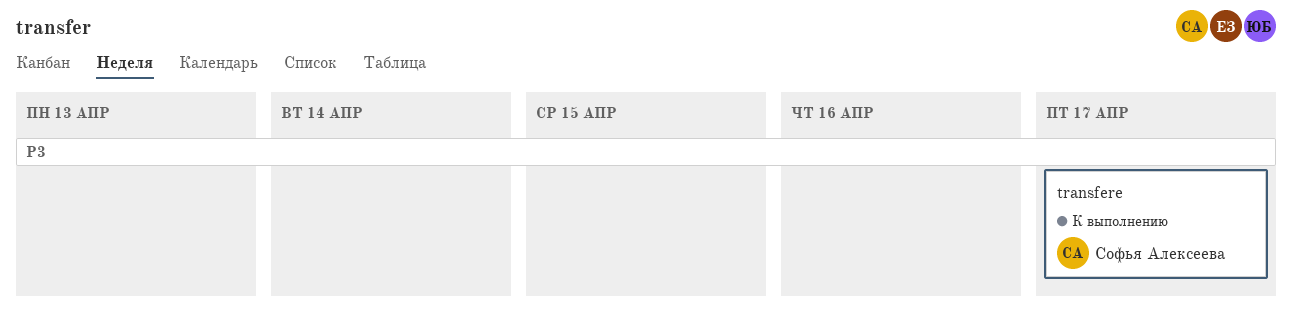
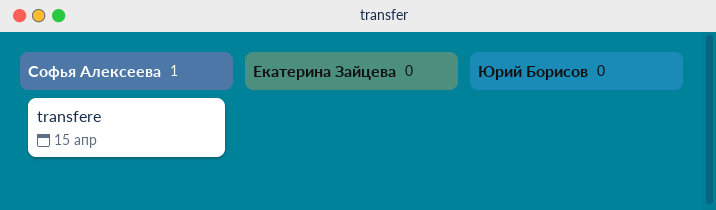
transfere, due: Apr 17 -> Apr 15

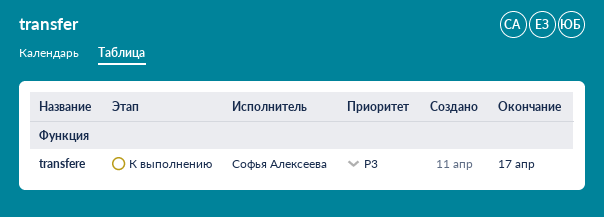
transfere, due: Apr 15 -> Apr 17

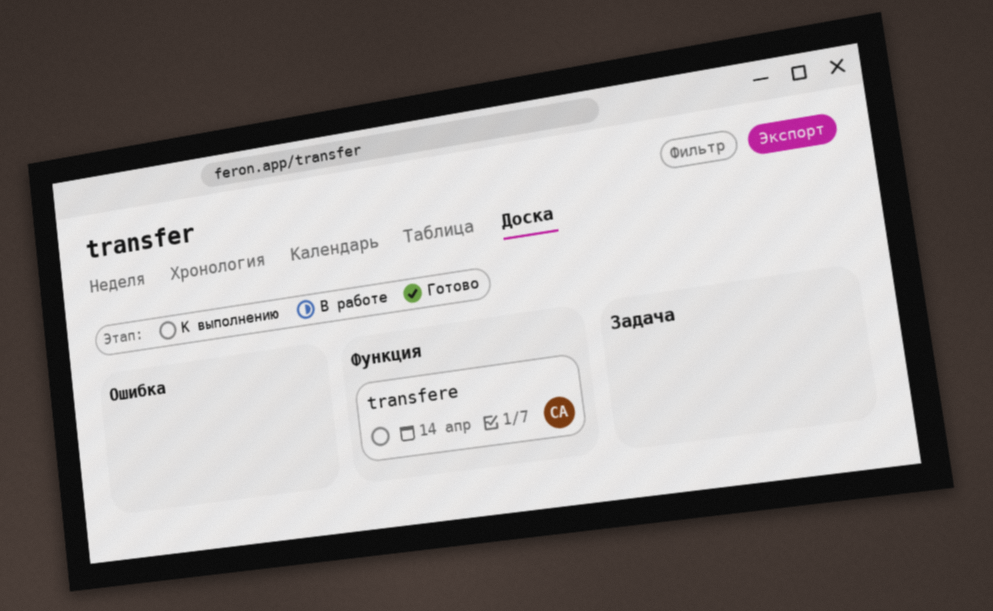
transfere, due: Apr 17 -> Apr 14

